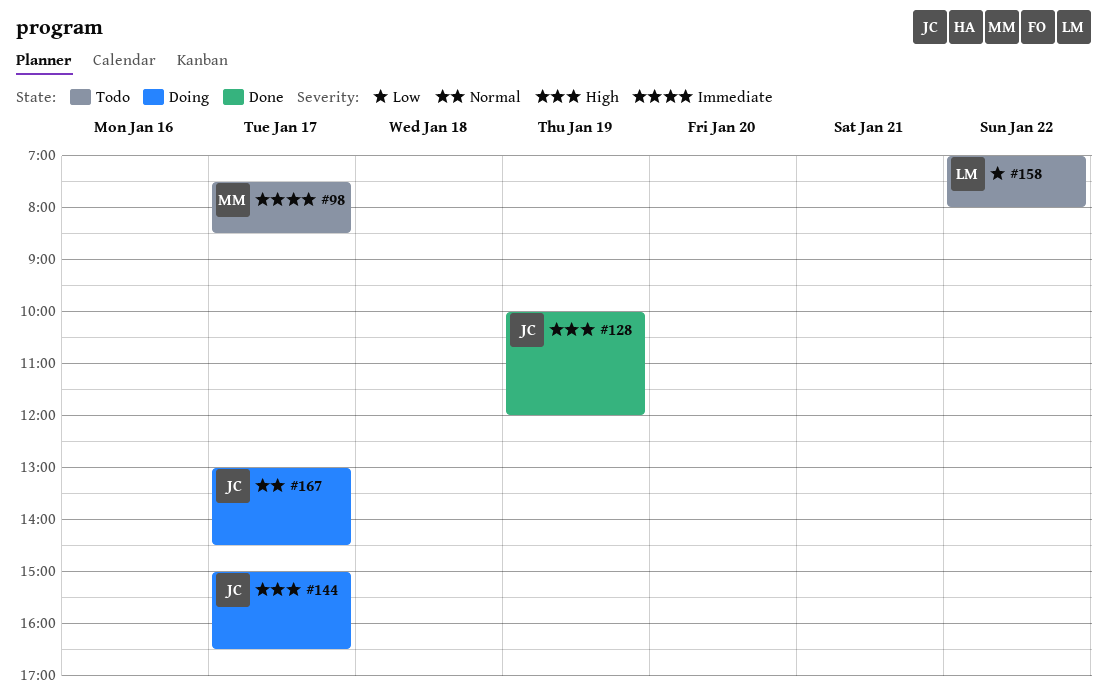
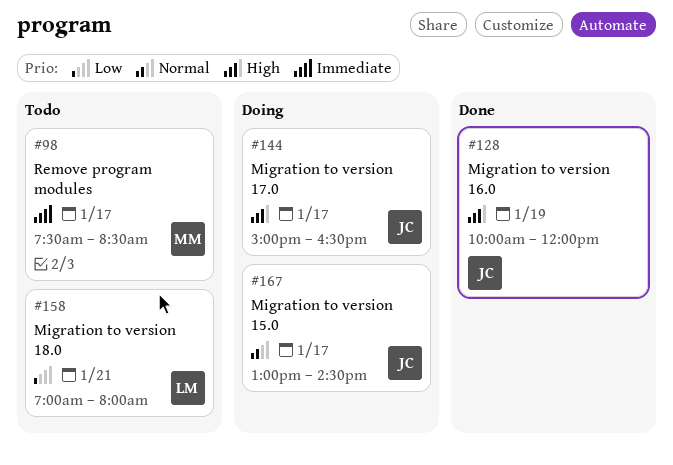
#158, day: Jan 22 -> Jan 21

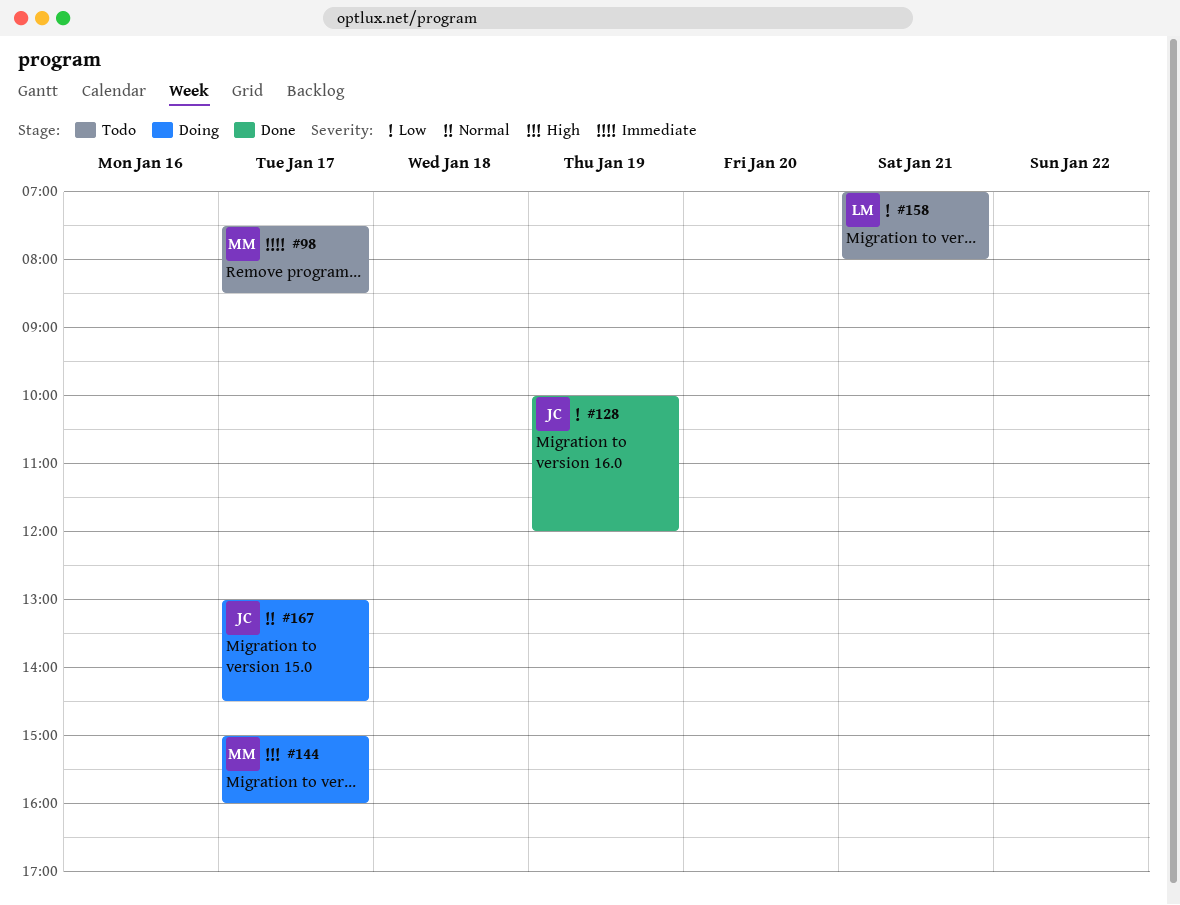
#128, priority: High -> Low
#144, owner: JC -> MM
#144, ends: 16:30 -> 16:00

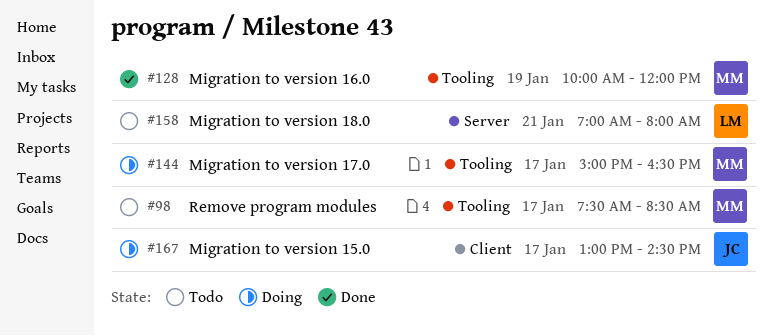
#128, owner: JC -> MM
#144, ends: 16:00 -> 16:30

